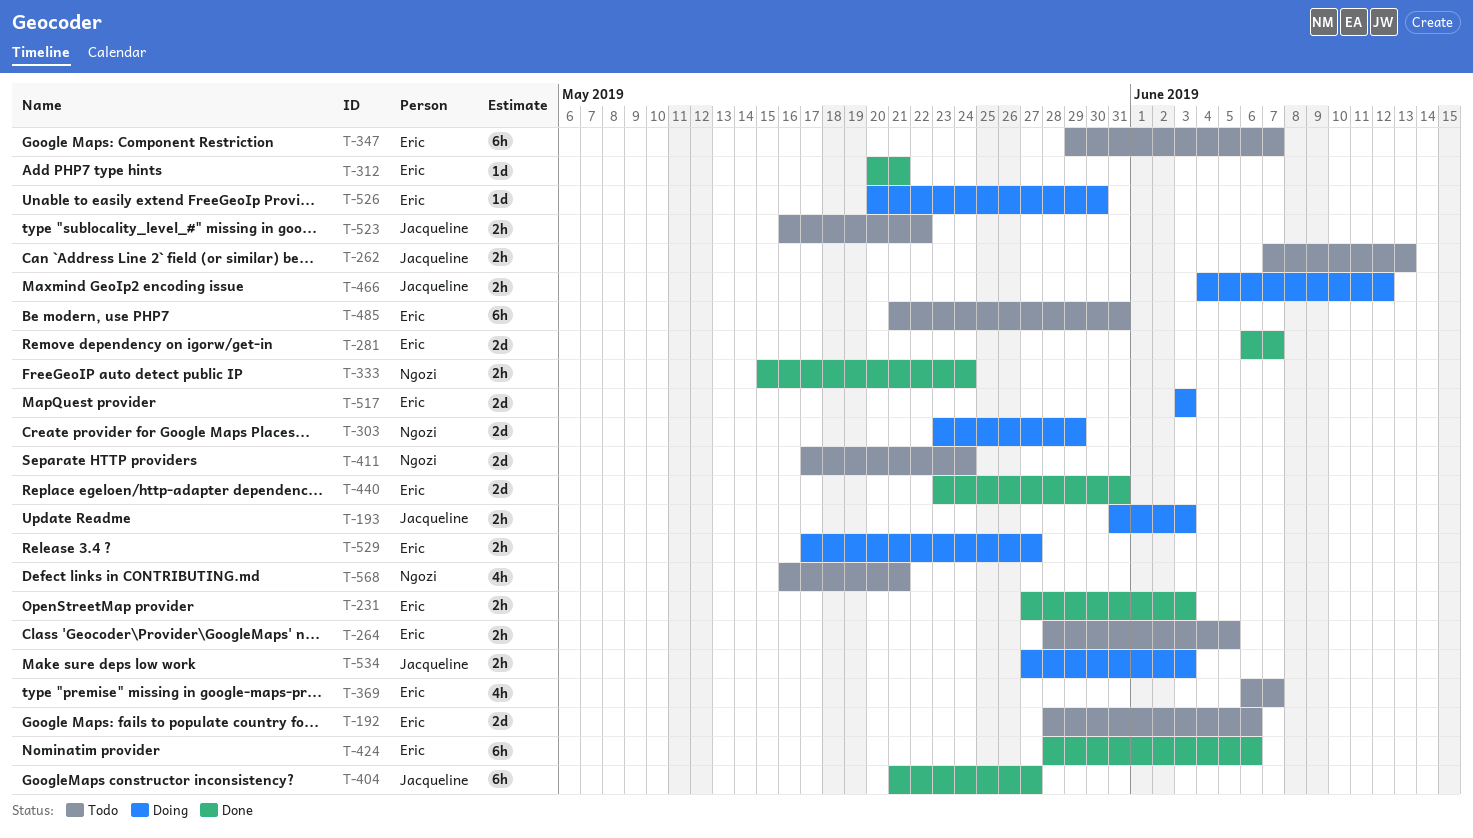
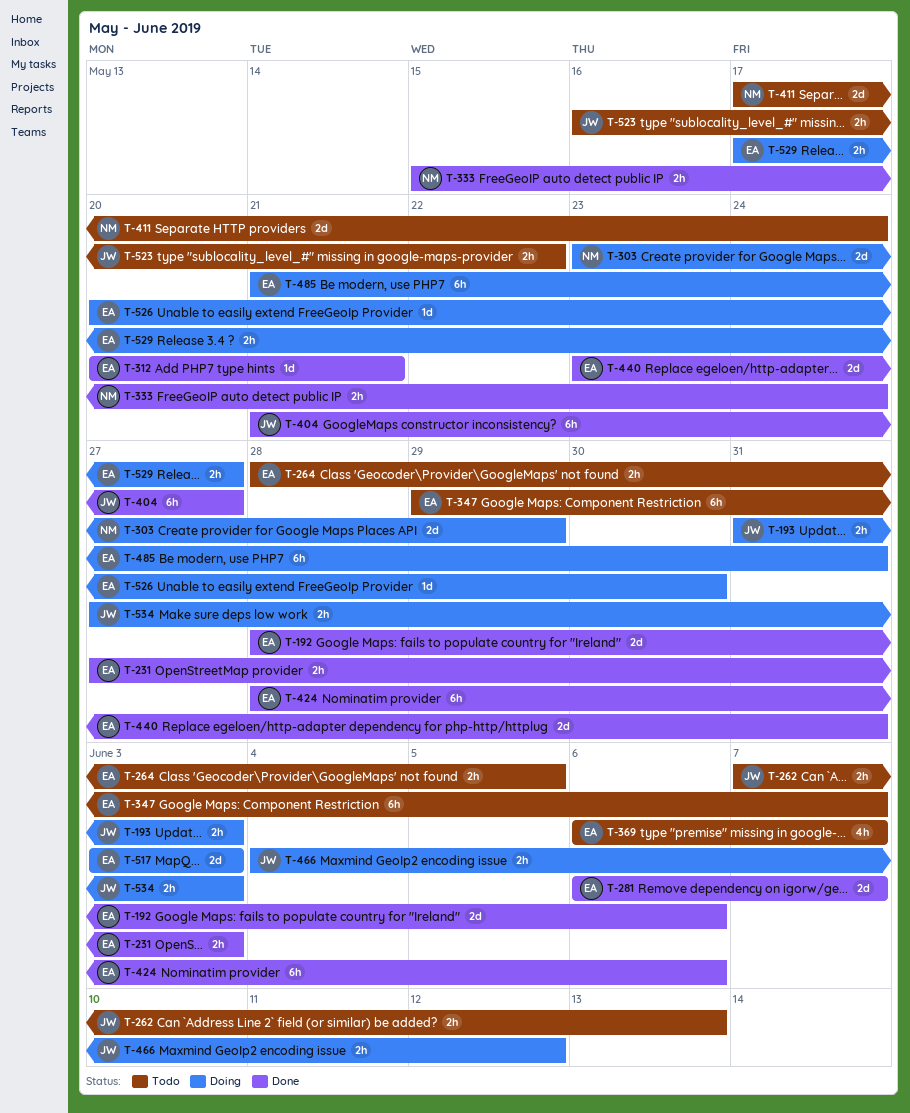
T-192, status: Todo -> Done
T-485, status: Todo -> Doing
T-568: present -> none

